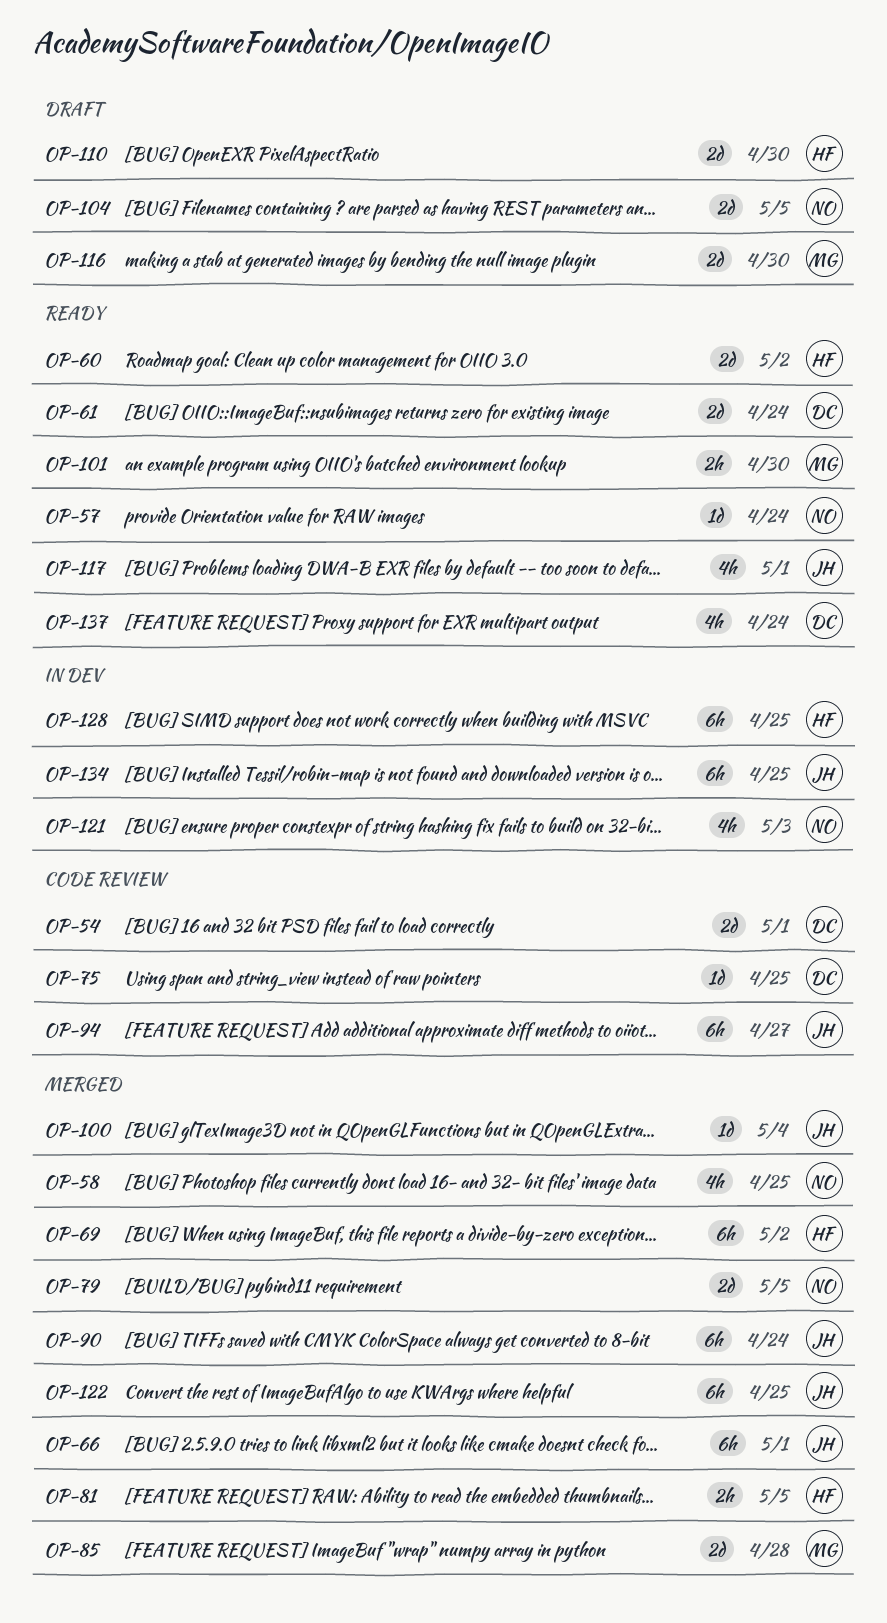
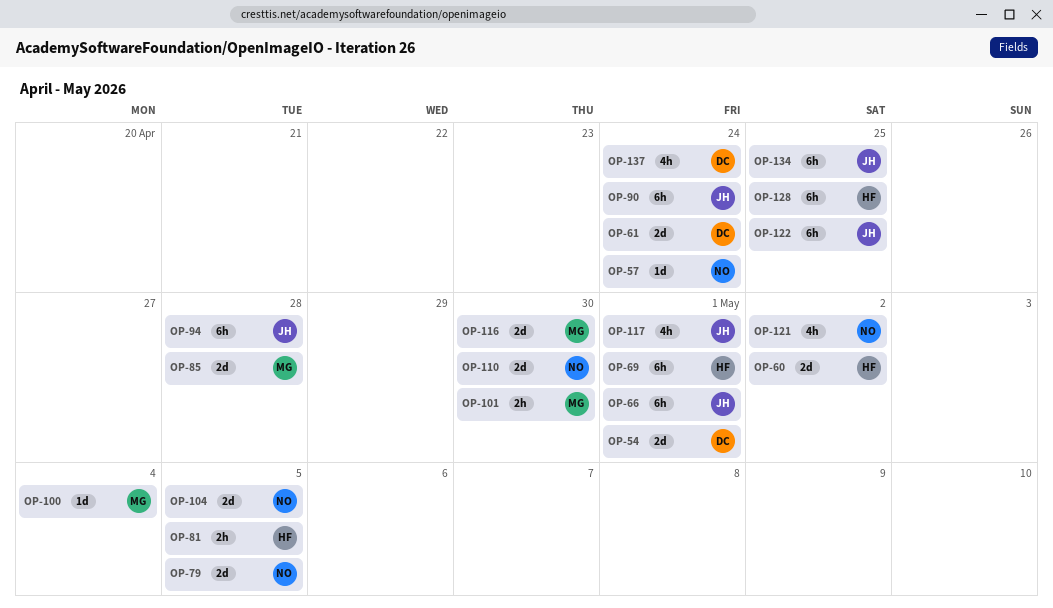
OP-58: present -> none
OP-69, due: May 2 -> May 1
OP-75: present -> none
OP-94, due: Apr 27 -> Apr 28
OP-100, owner: JH -> MG
OP-110, owner: HF -> NO
OP-121, due: May 3 -> May 2

